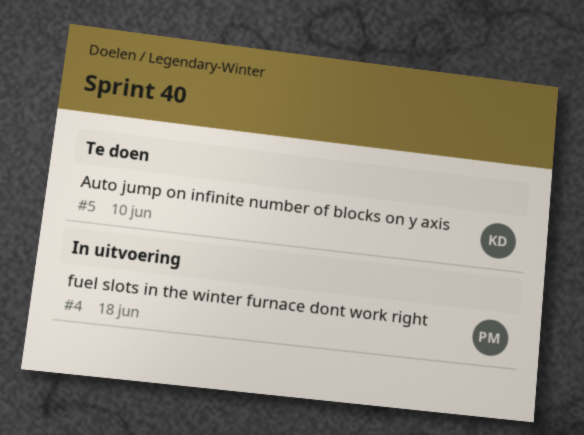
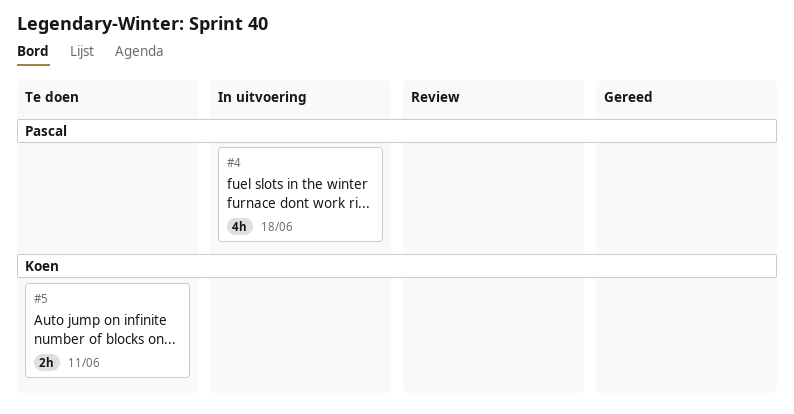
#5, due: Jun 10 -> Jun 11

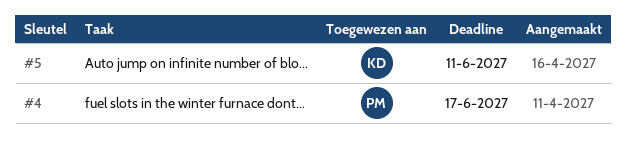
#4, due: Jun 18 -> Jun 17

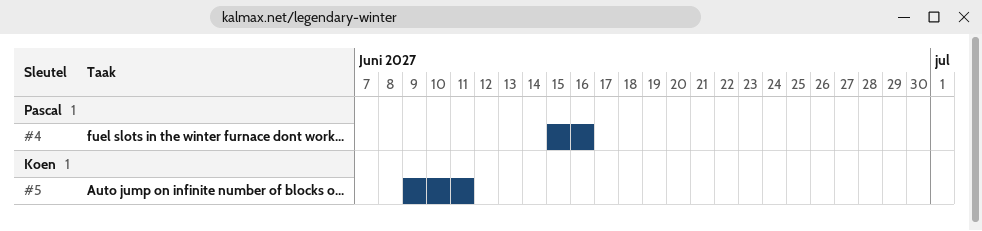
#4, due: Jun 17 -> Jun 16

